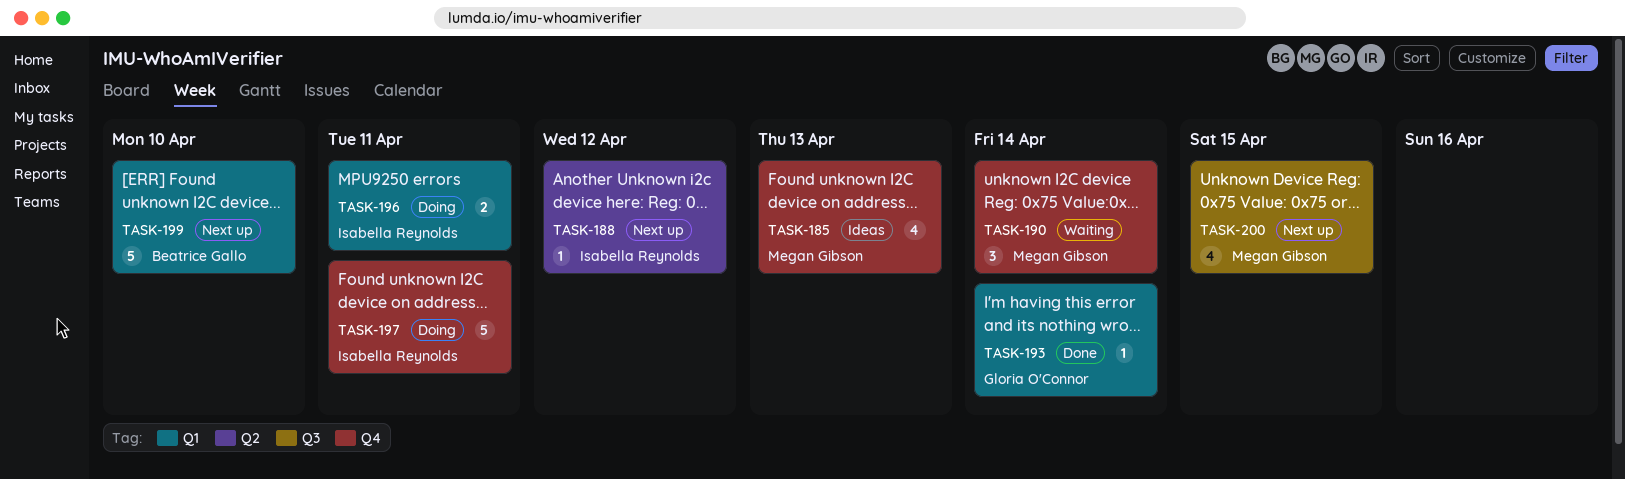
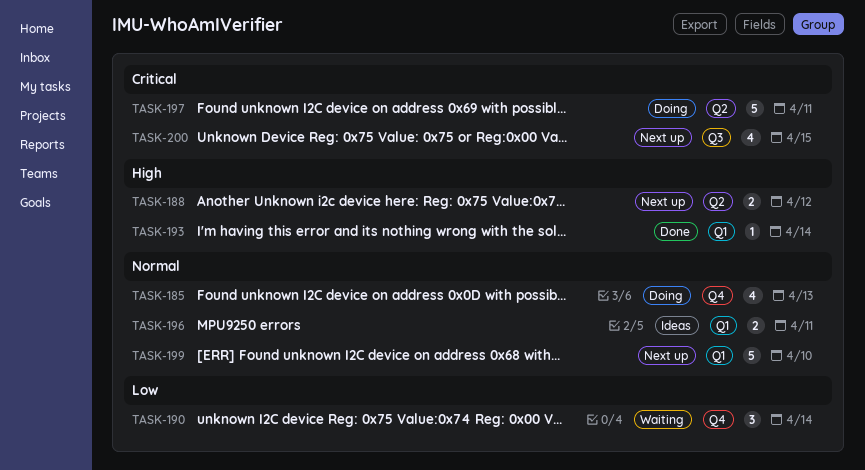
TASK-185, status: Ideas -> Doing
TASK-188, estimate: 1 -> 2
TASK-196, status: Doing -> Ideas
TASK-197, label: Q4 -> Q2

